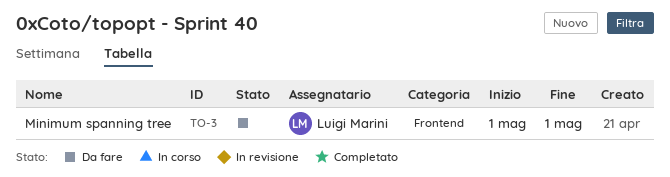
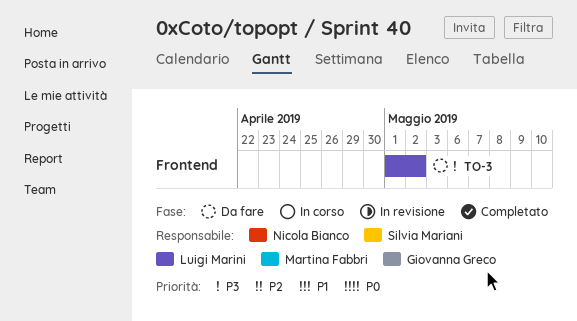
TO-3, due: May 1 -> May 2

